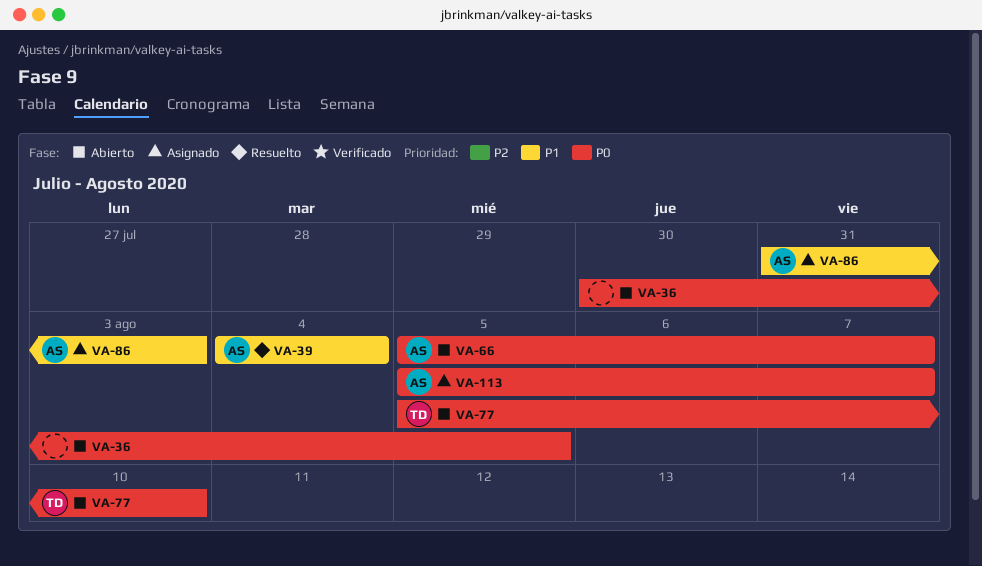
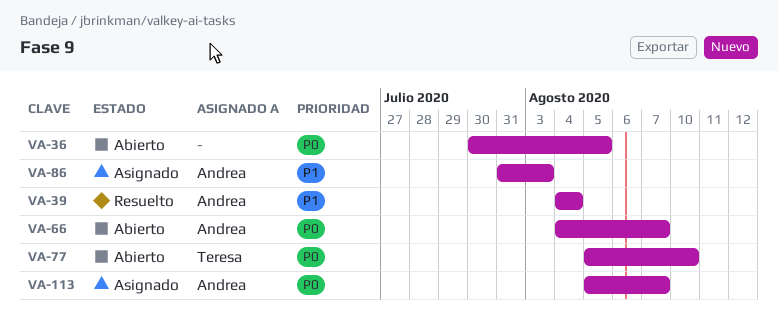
VA-66, start: Aug 5 -> Aug 4

